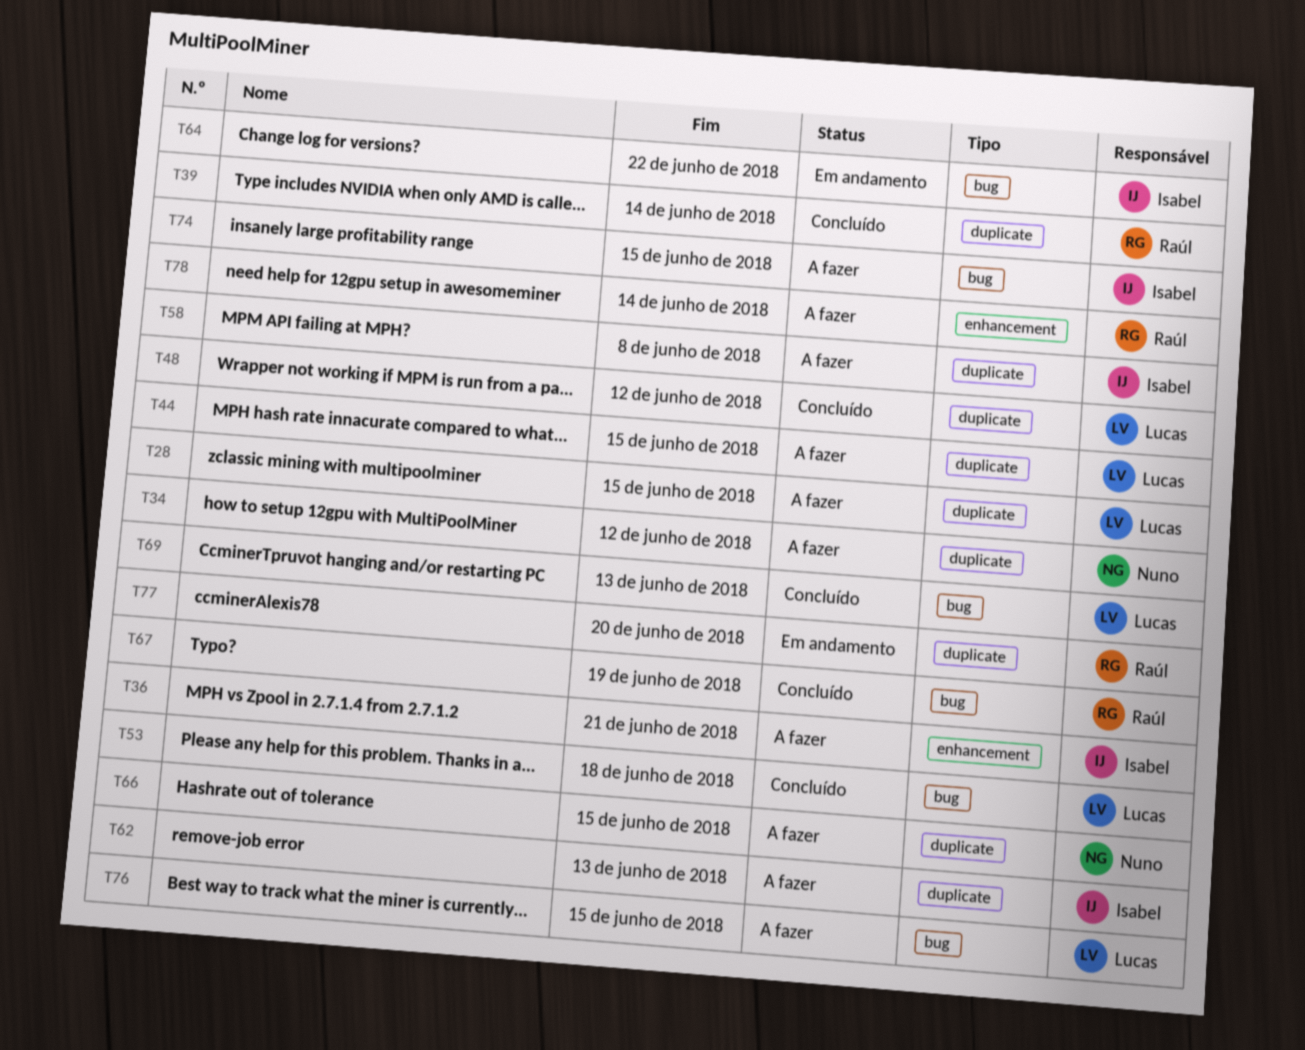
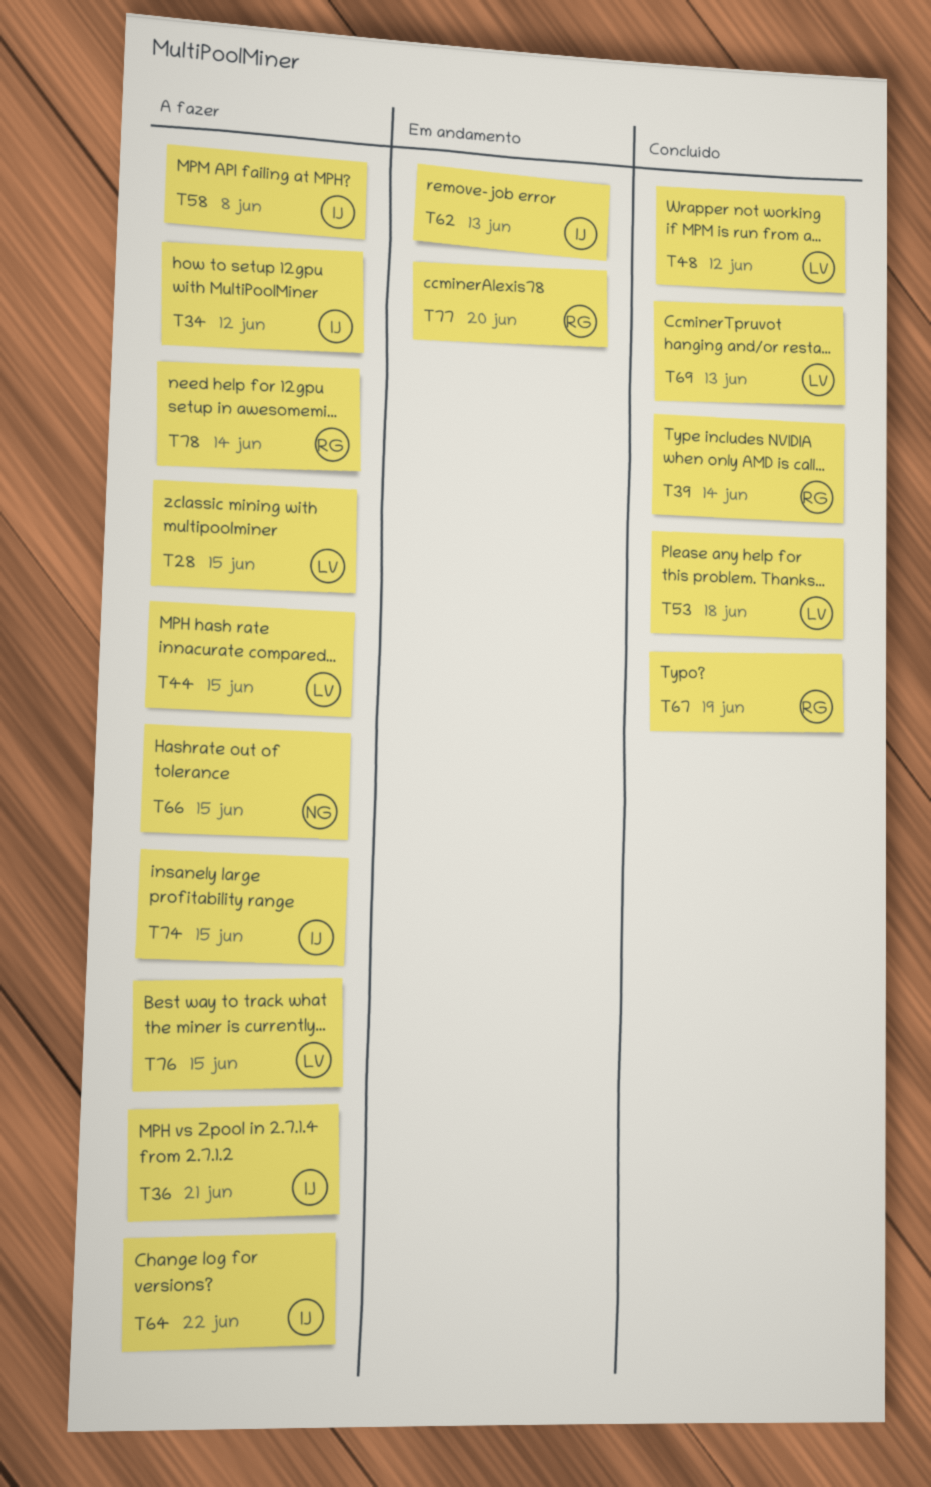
T34, owner: Nuno -> Isabel
T62, status: A fazer -> Em andamento
T64, status: Em andamento -> A fazer

